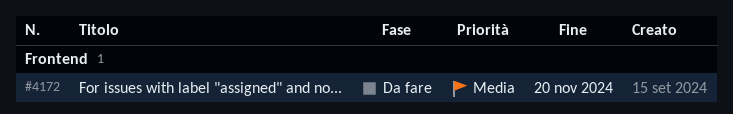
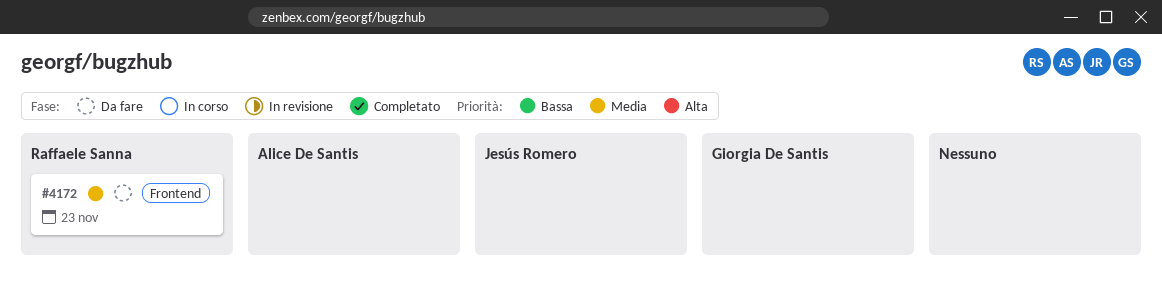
#4172, due: Nov 20 -> Nov 23

